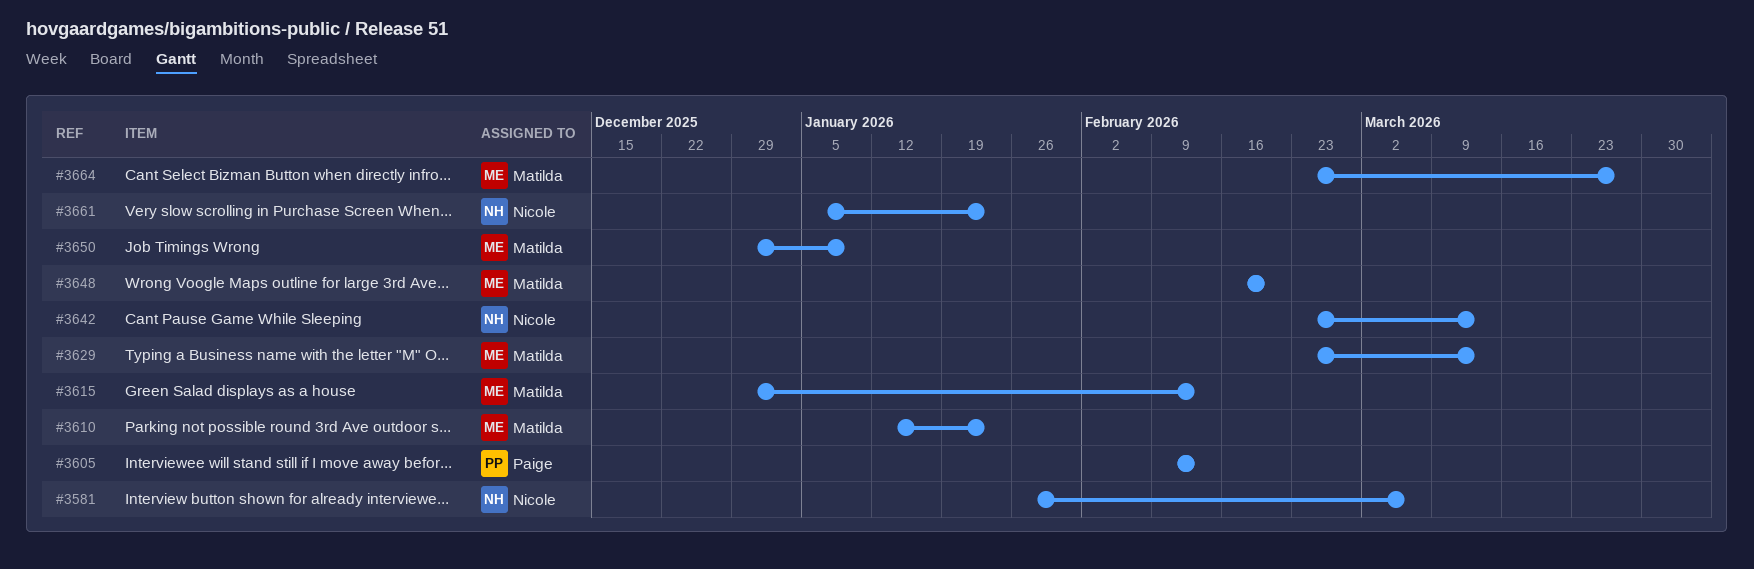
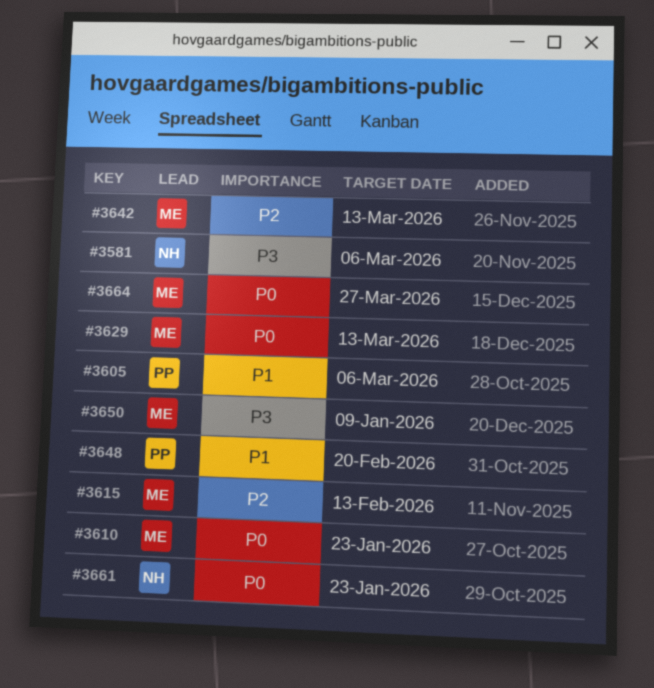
#3605, due: Feb 13 -> Mar 6
#3642, owner: Nicole -> Matilda
#3648, owner: Matilda -> Paige

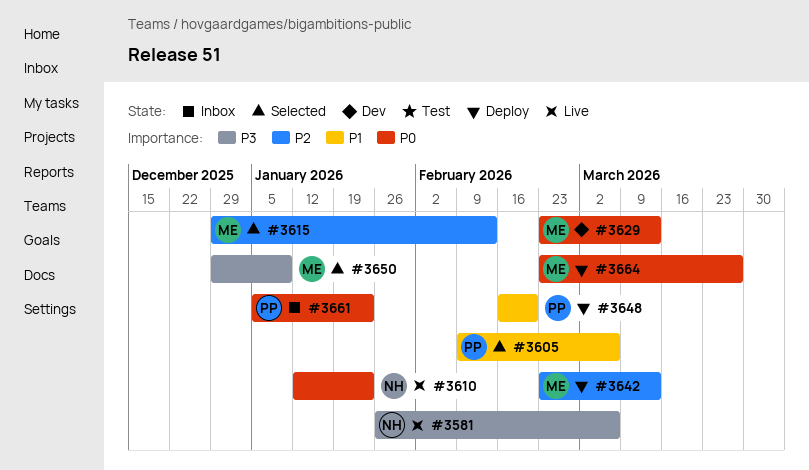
#3610, owner: ME -> NH
#3661, owner: NH -> PP

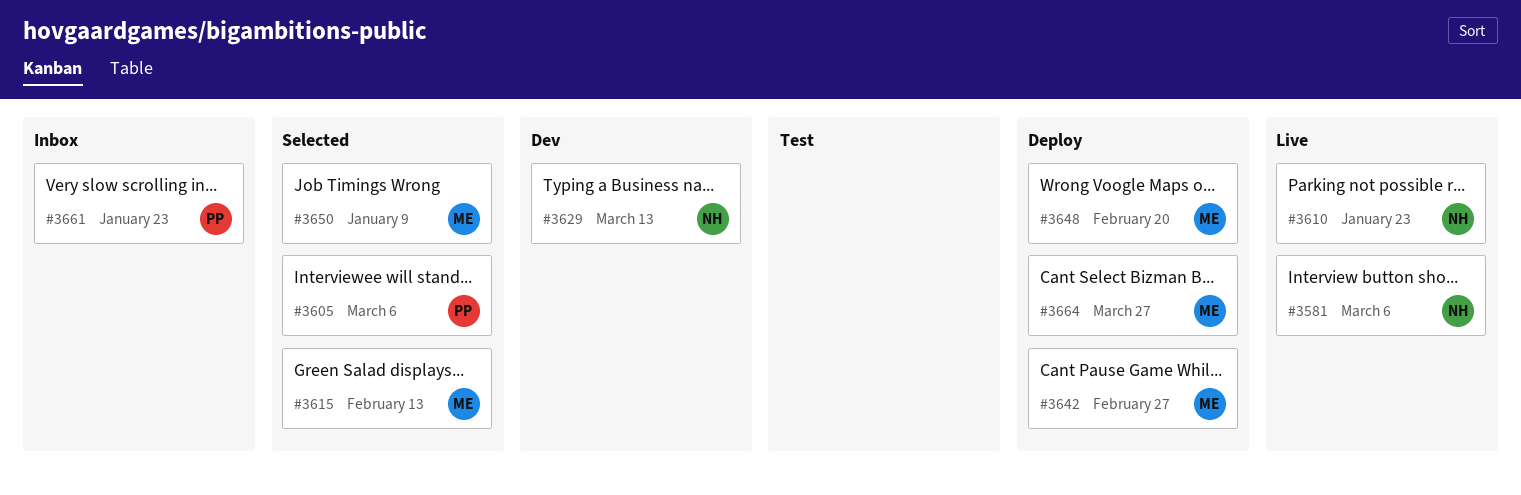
#3629, owner: ME -> NH
#3642, due: Mar 13 -> Feb 27
#3648, owner: PP -> ME

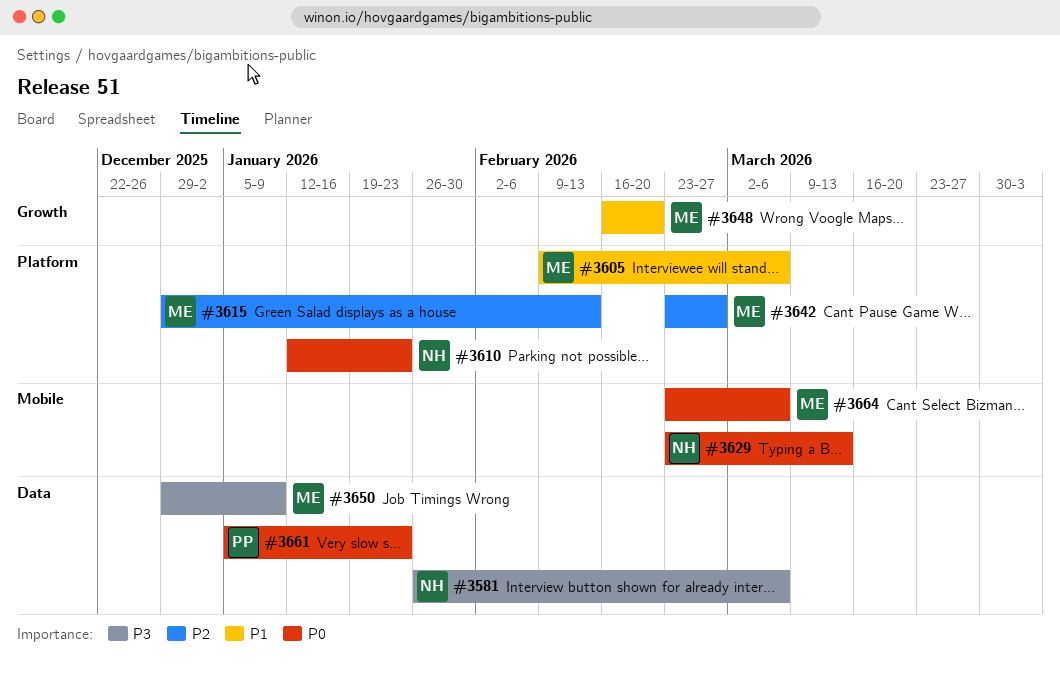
#3605, owner: PP -> ME
#3664, due: Mar 27 -> Mar 6

